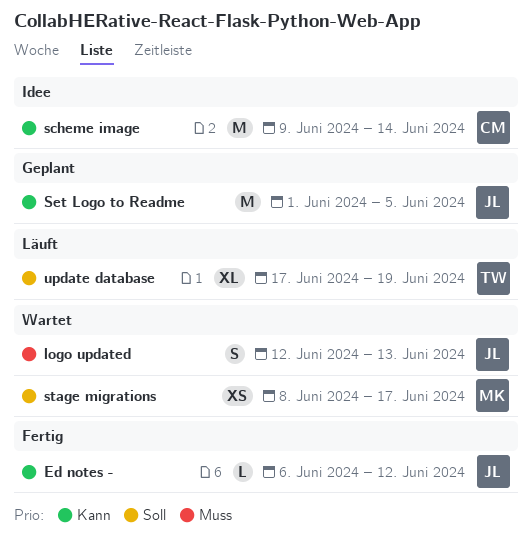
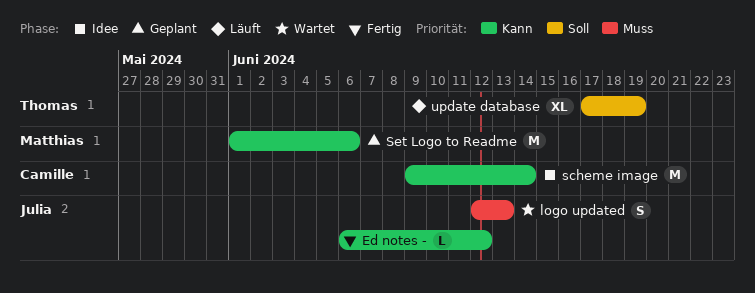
Set Logo to Readme, owner: Julia -> Matthias
Set Logo to Readme, due: Jun 5 -> Jun 6
stage migrations: present -> none

